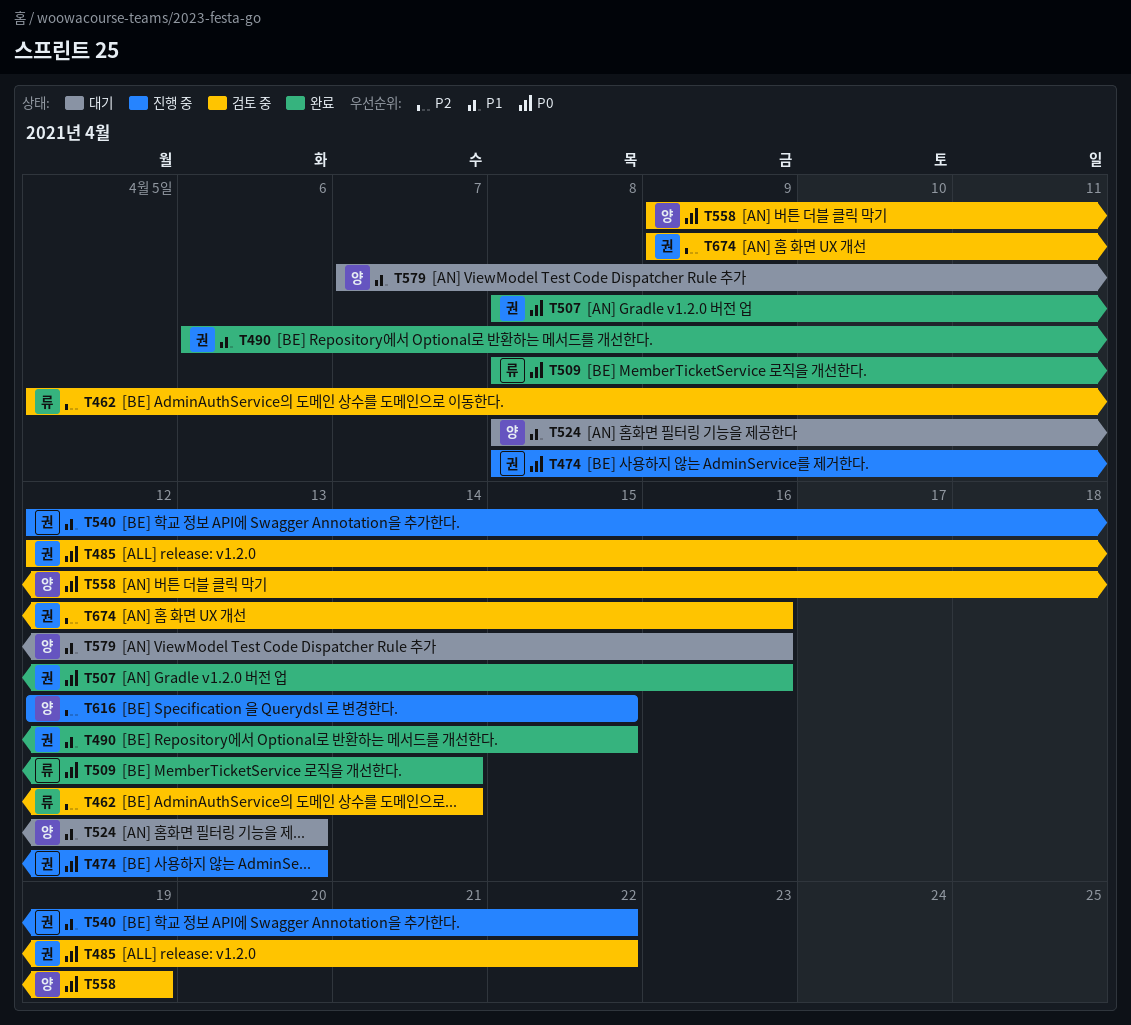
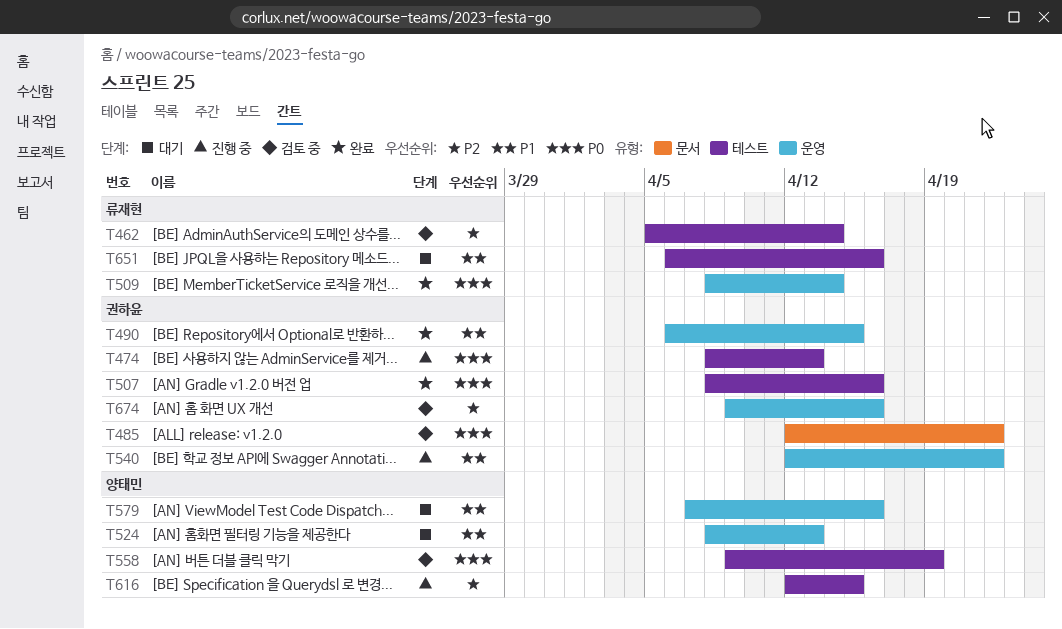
T651: none -> present

